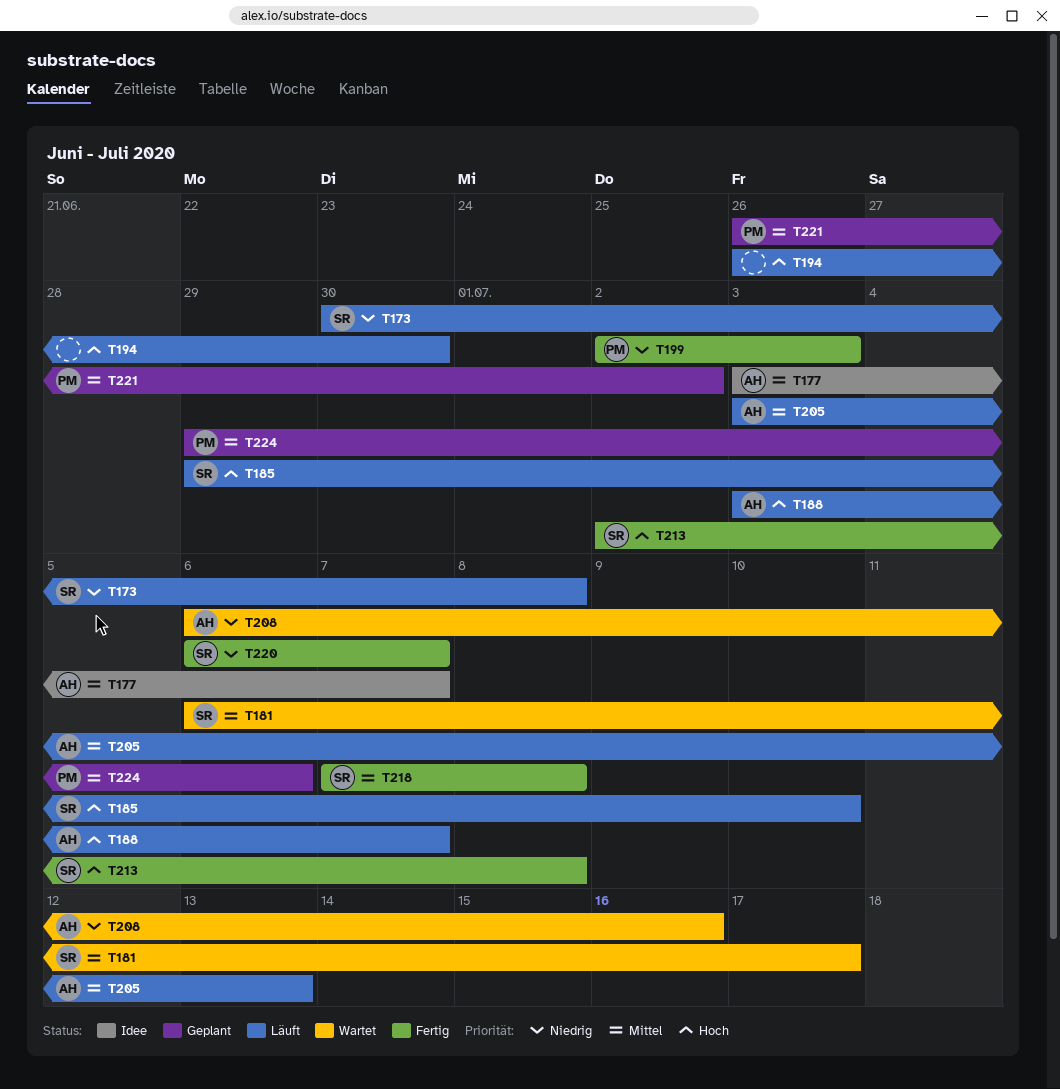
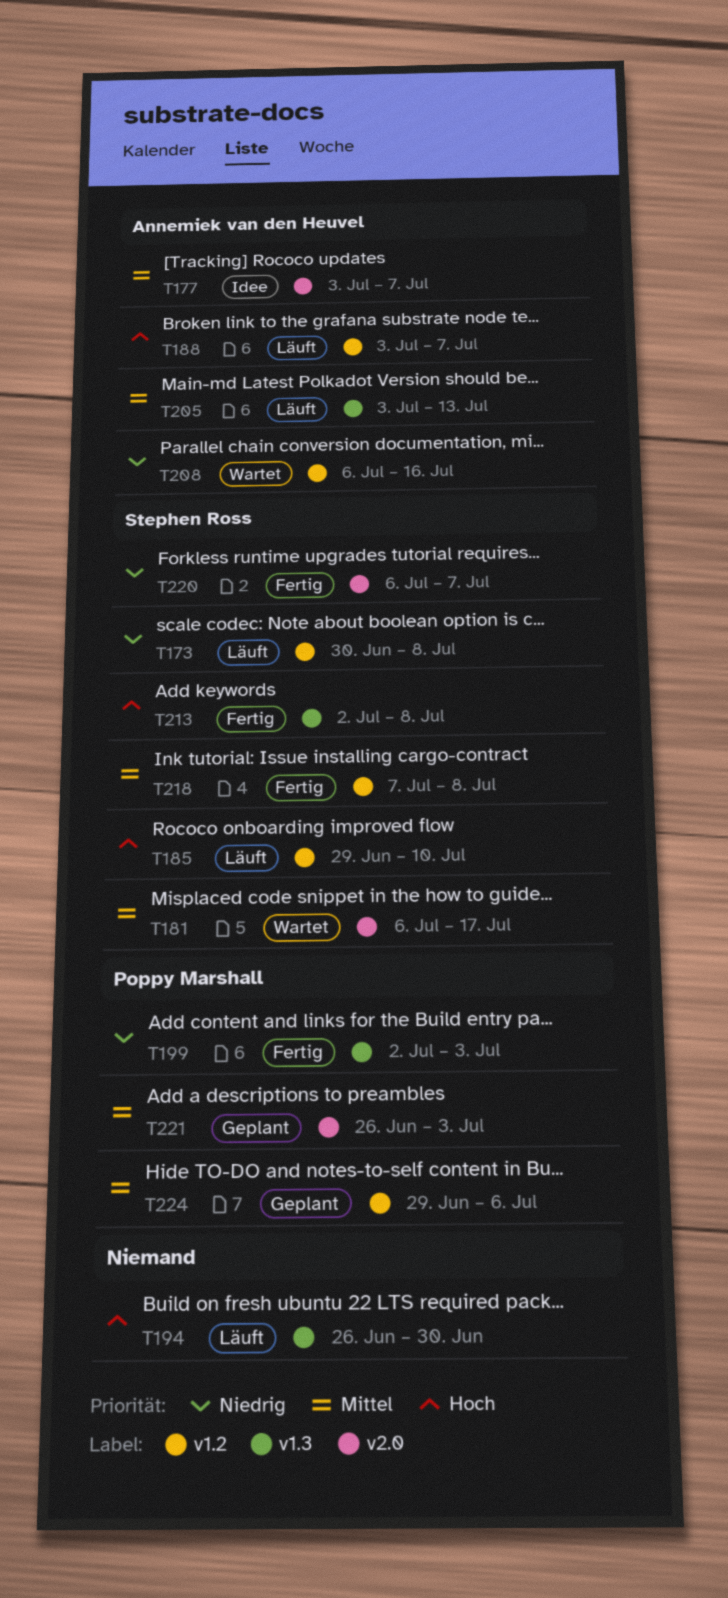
T221, due: Jul 2 -> Jul 3

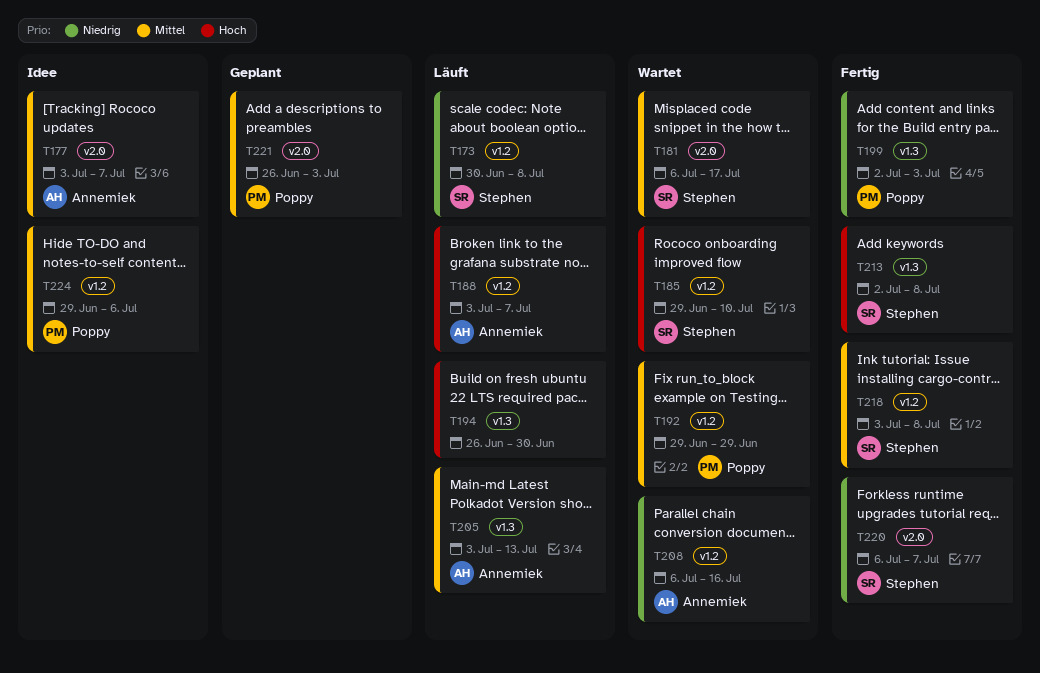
T185, status: Läuft -> Wartet
T192: none -> present
T218, start: Jul 7 -> Jul 3
T224, status: Geplant -> Idee

